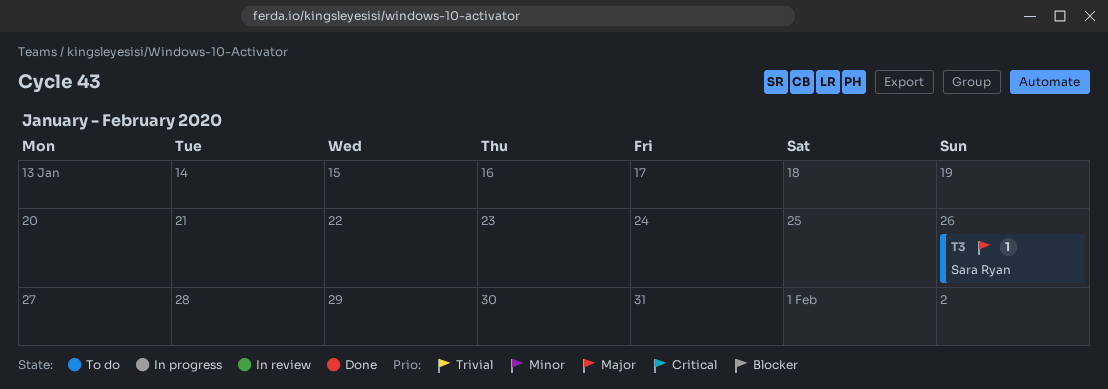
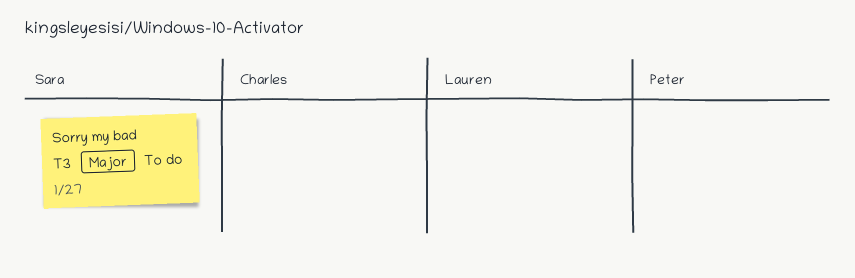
T3, due: Jan 26 -> Jan 27

